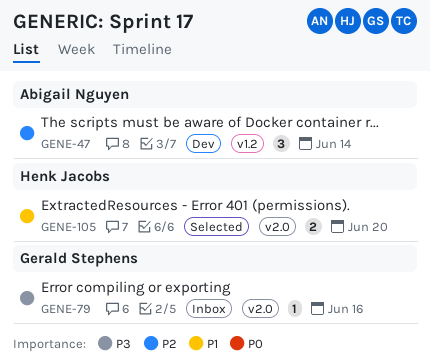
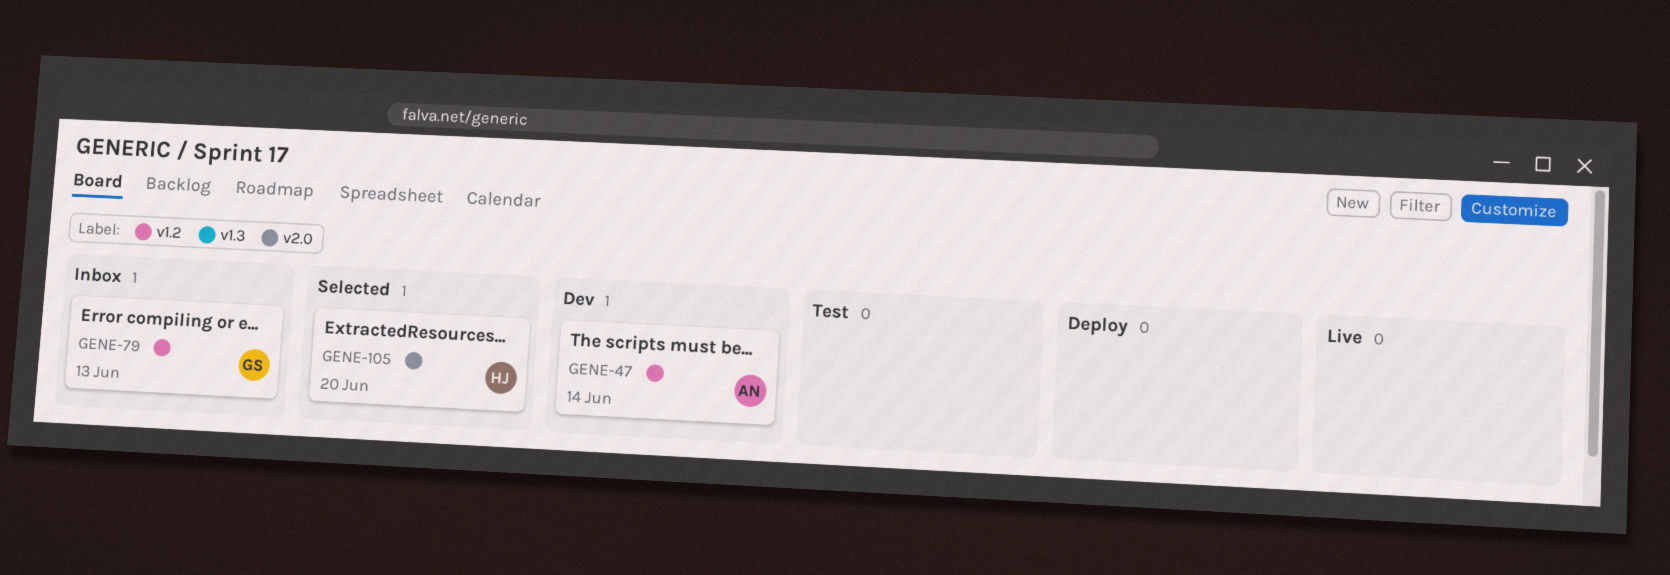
GENE-79, label: v2.0 -> v1.2
GENE-79, due: Jun 16 -> Jun 13

